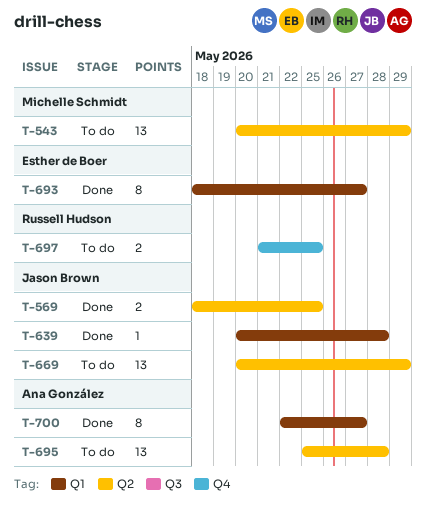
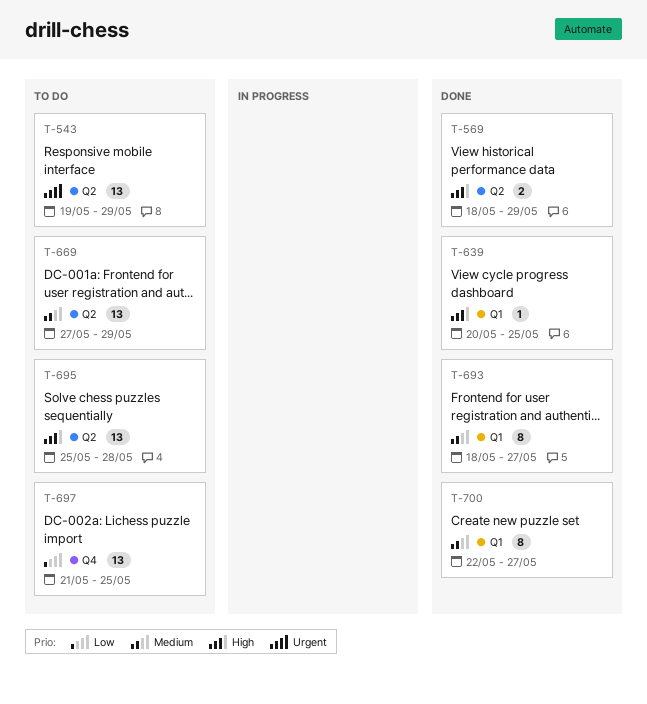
T-543, start: May 20 -> May 19
T-569, due: May 25 -> May 29
T-639, due: May 28 -> May 25
T-669, start: May 20 -> May 27
T-697, estimate: 2 -> 13

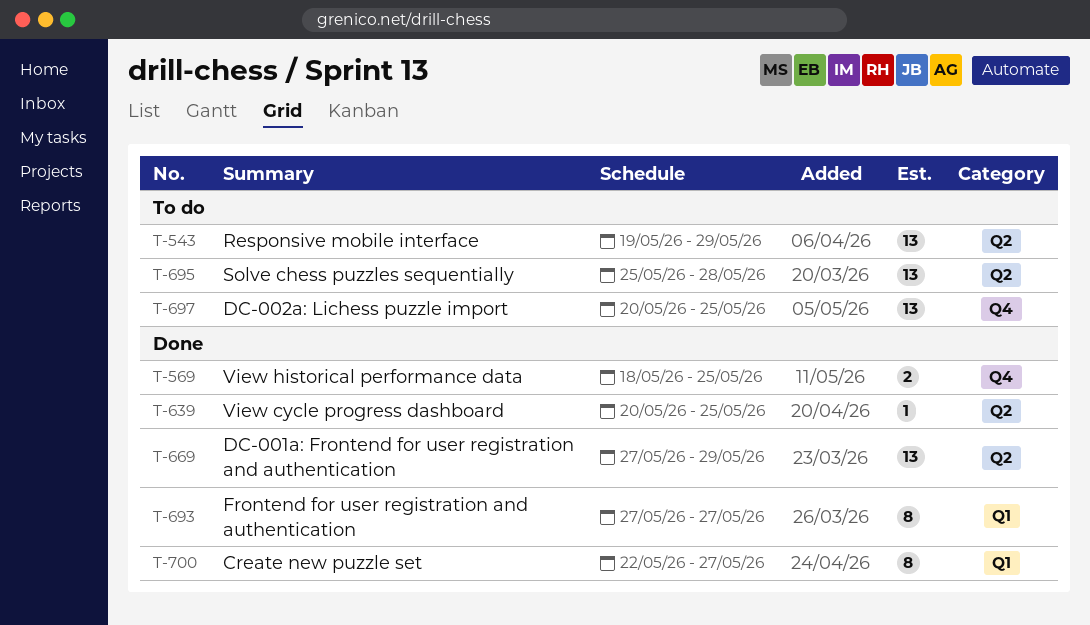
T-569, label: Q2 -> Q4
T-569, due: May 29 -> May 25
T-639, label: Q1 -> Q2
T-669, status: To do -> Done
T-693, start: May 18 -> May 27
T-697, start: May 21 -> May 20

